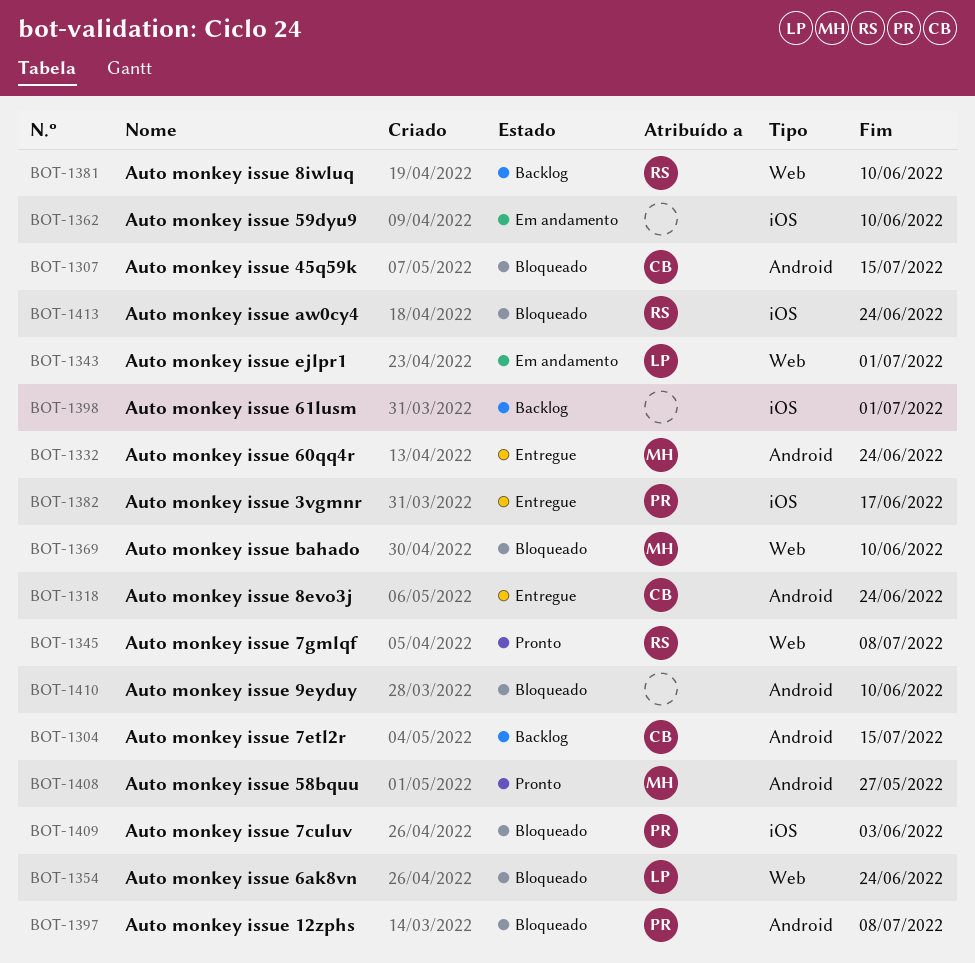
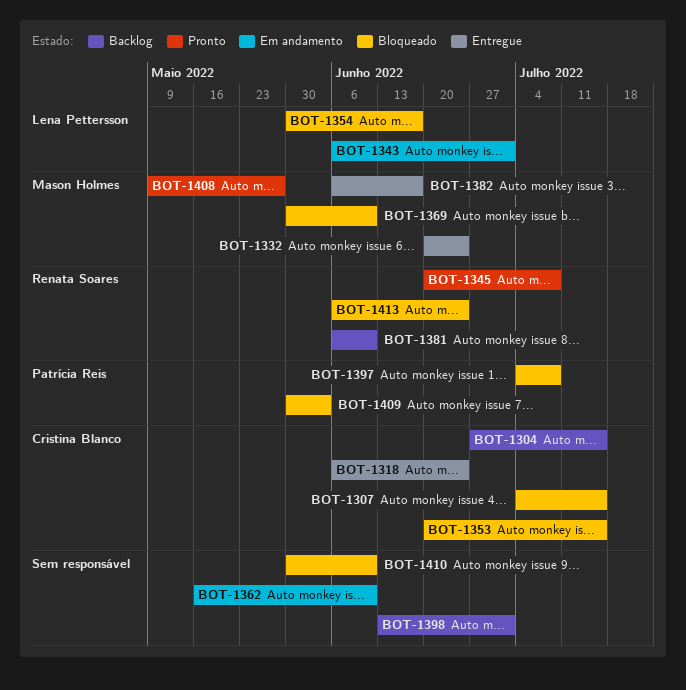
BOT-1353: none -> present
BOT-1354, due: Jun 24 -> Jun 17
BOT-1382, owner: Patrícia Reis -> Mason Holmes

